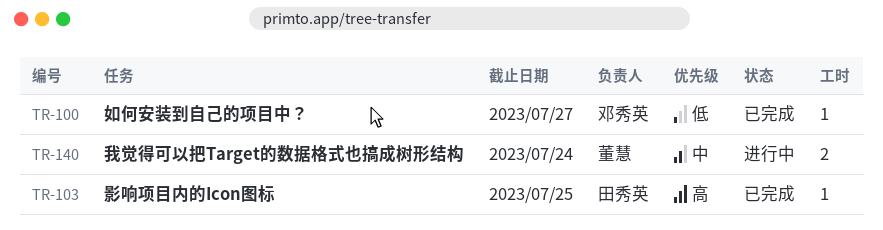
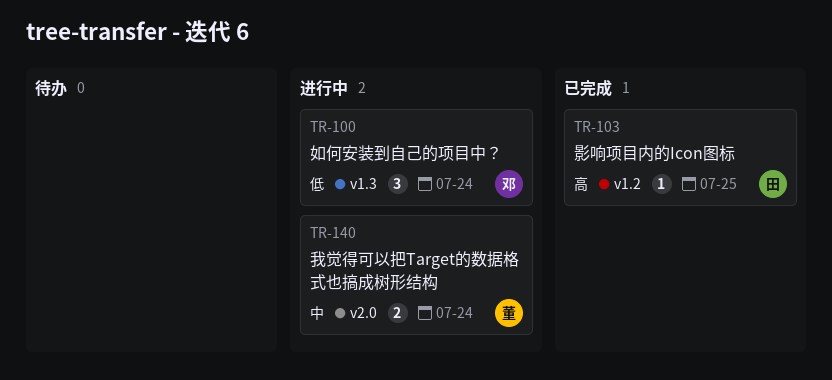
TR-100, status: 已完成 -> 进行中
TR-100, estimate: 1 -> 3
TR-100, due: Jul 27 -> Jul 24

